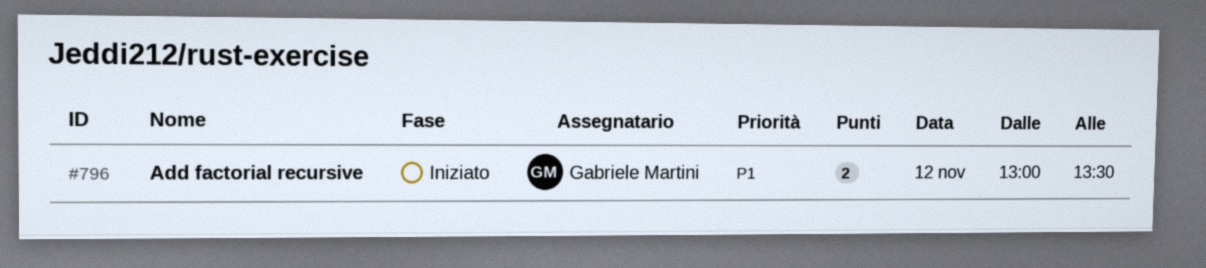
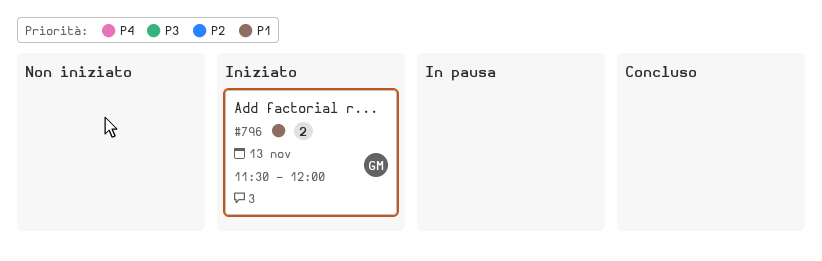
#796, day: Nov 12 -> Nov 13
#796, begins: 13:00 -> 11:30
#796, ends: 13:30 -> 12:00

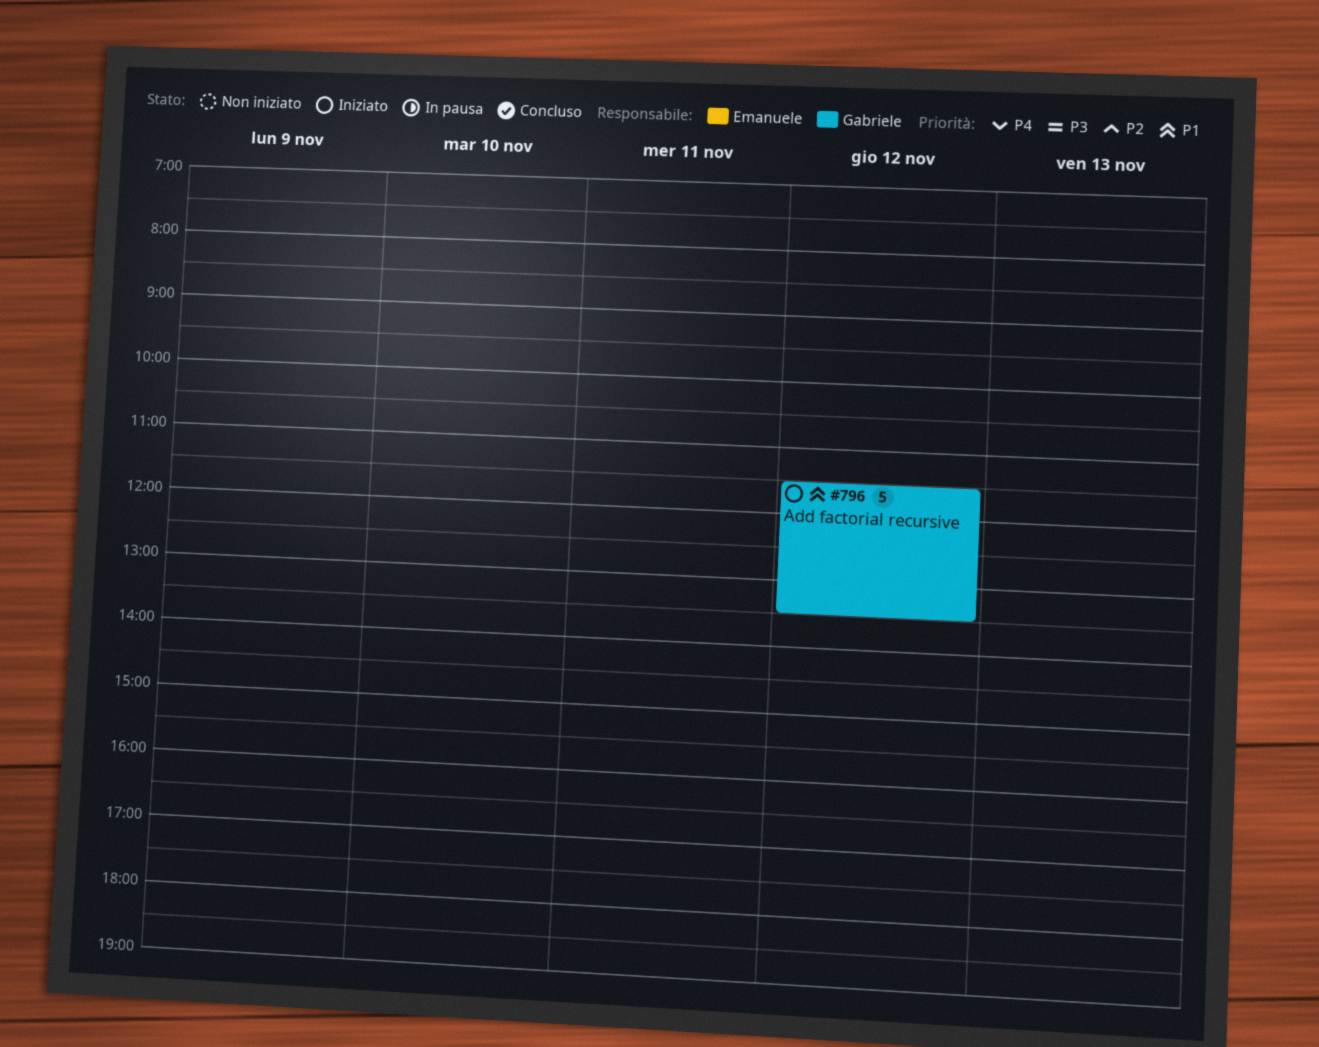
#796, estimate: 2 -> 5
#796, day: Nov 13 -> Nov 12
#796, ends: 12:00 -> 13:30

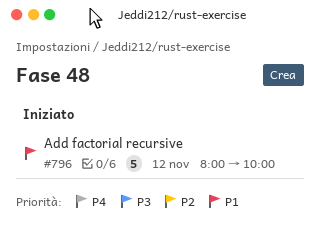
#796, begins: 11:30 -> 08:00
#796, ends: 13:30 -> 10:00

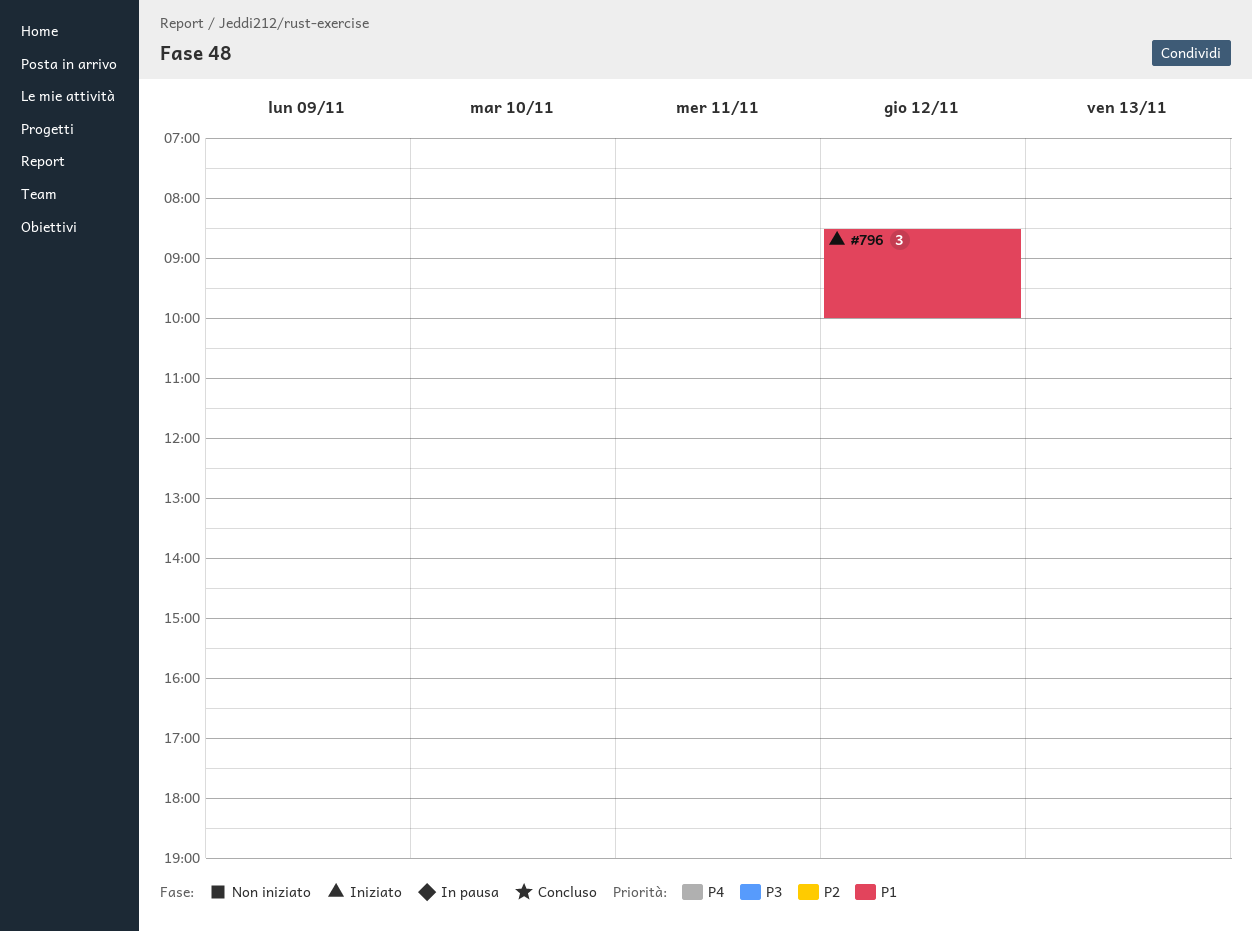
#796, estimate: 5 -> 3
#796, begins: 08:00 -> 08:30

